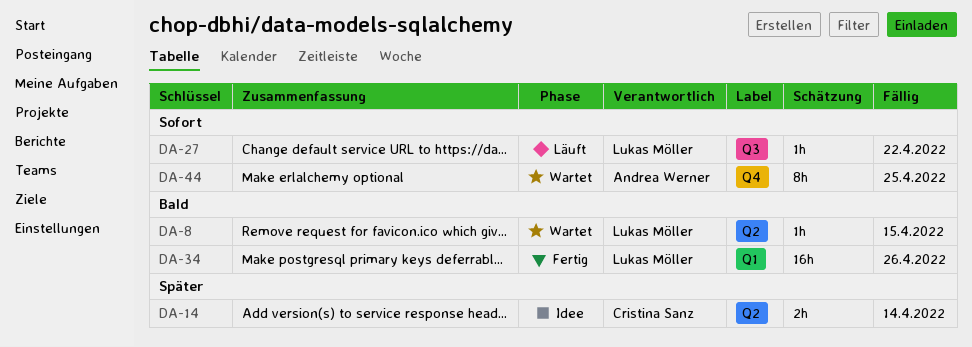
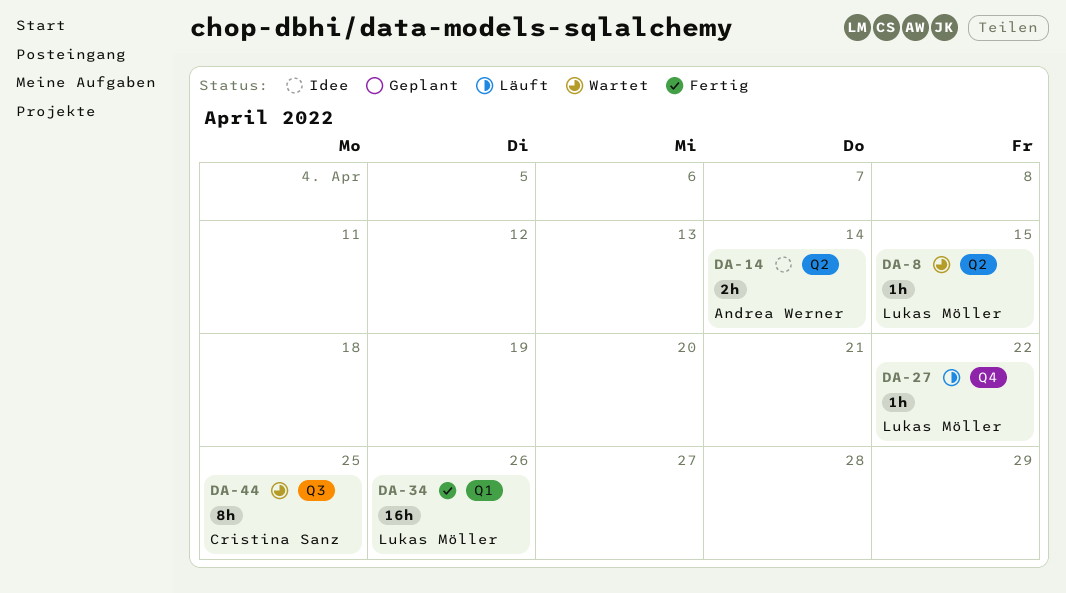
DA-14, owner: Cristina Sanz -> Andrea Werner
DA-27, label: Q3 -> Q4
DA-44, owner: Andrea Werner -> Cristina Sanz
DA-44, label: Q4 -> Q3

